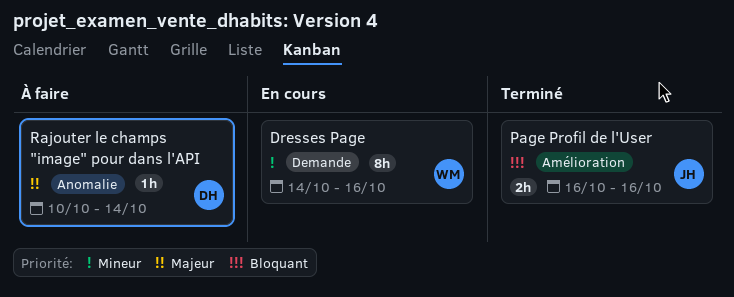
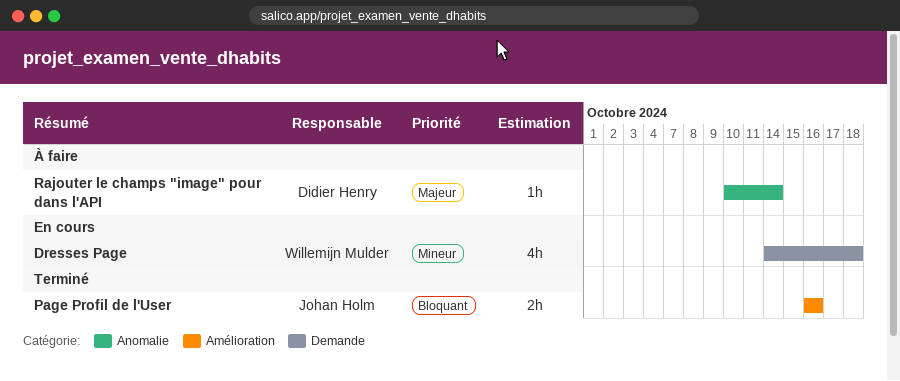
Dresses Page, estimate: 8h -> 4h
Dresses Page, due: Oct 16 -> Oct 18

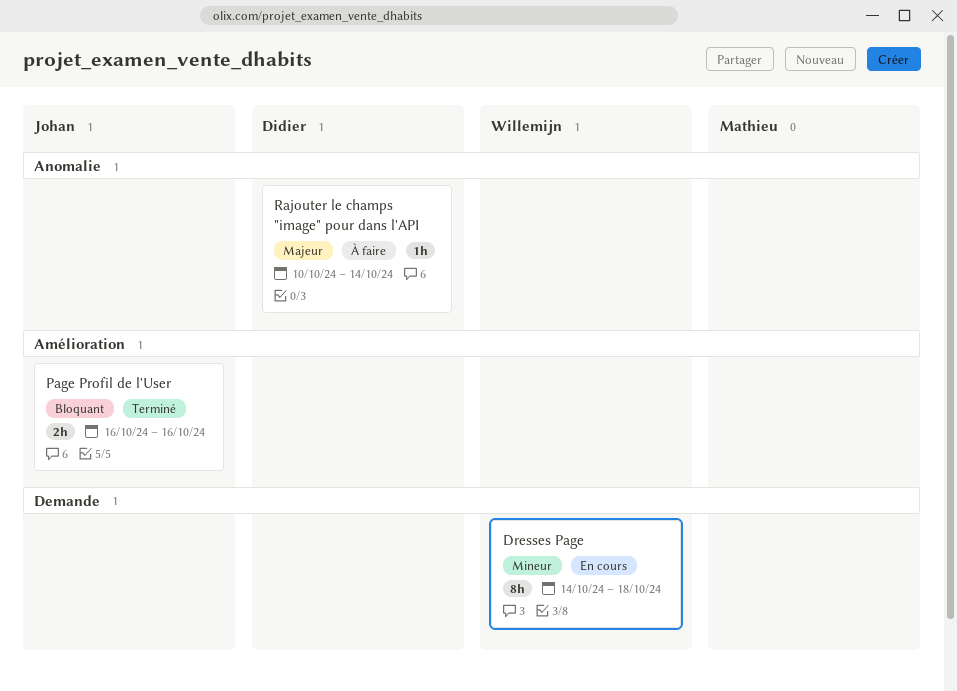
Dresses Page, estimate: 4h -> 8h

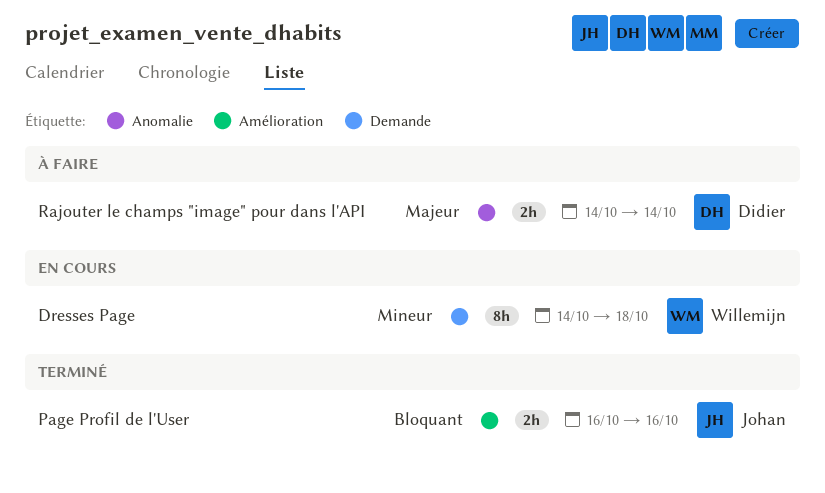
Rajouter le champs "image" pour dans l'API, estimate: 1h -> 2h
Rajouter le champs "image" pour dans l'API, start: Oct 10 -> Oct 14

